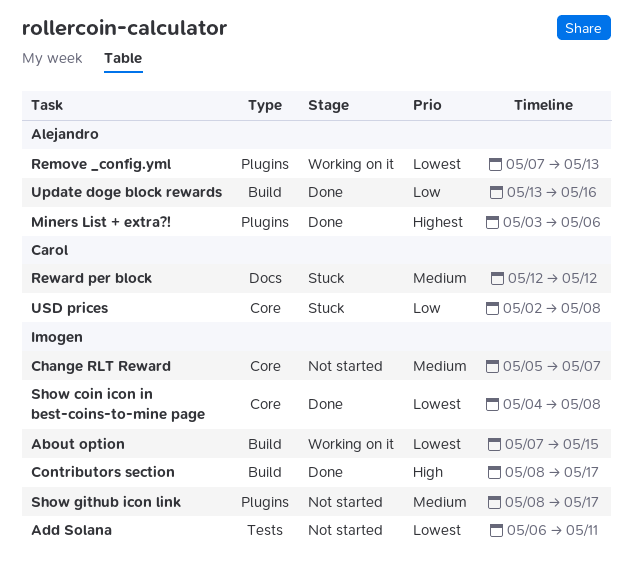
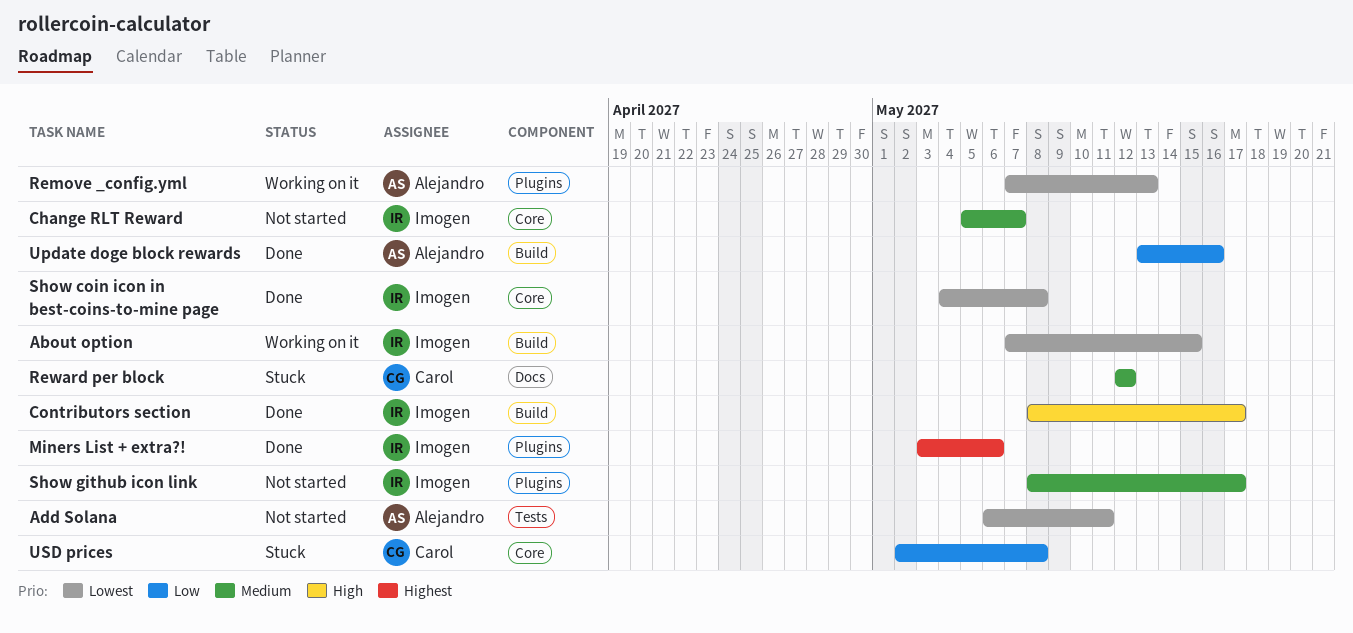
Add Solana, owner: Imogen -> Alejandro
Miners List + extra?!, owner: Alejandro -> Imogen

